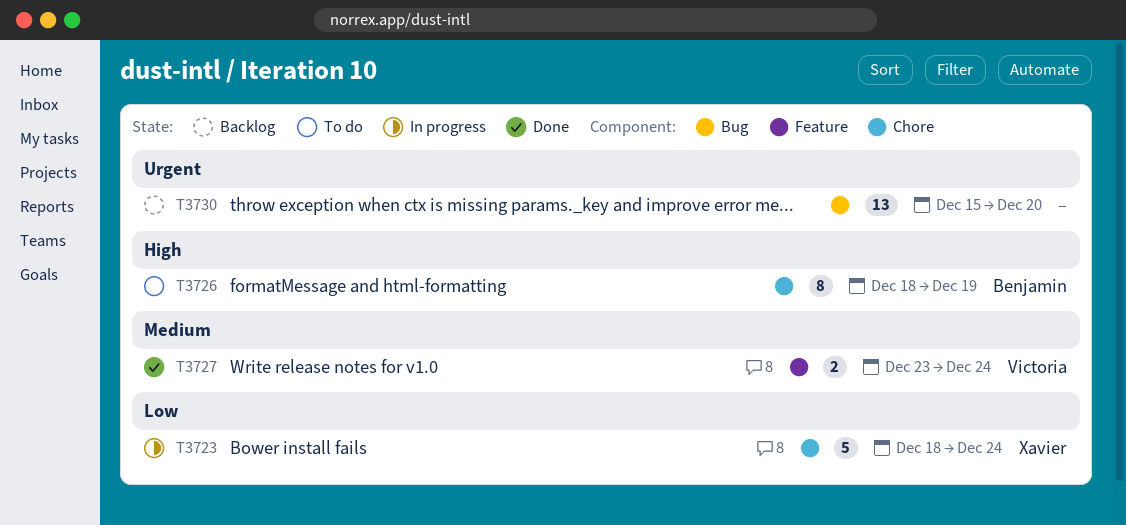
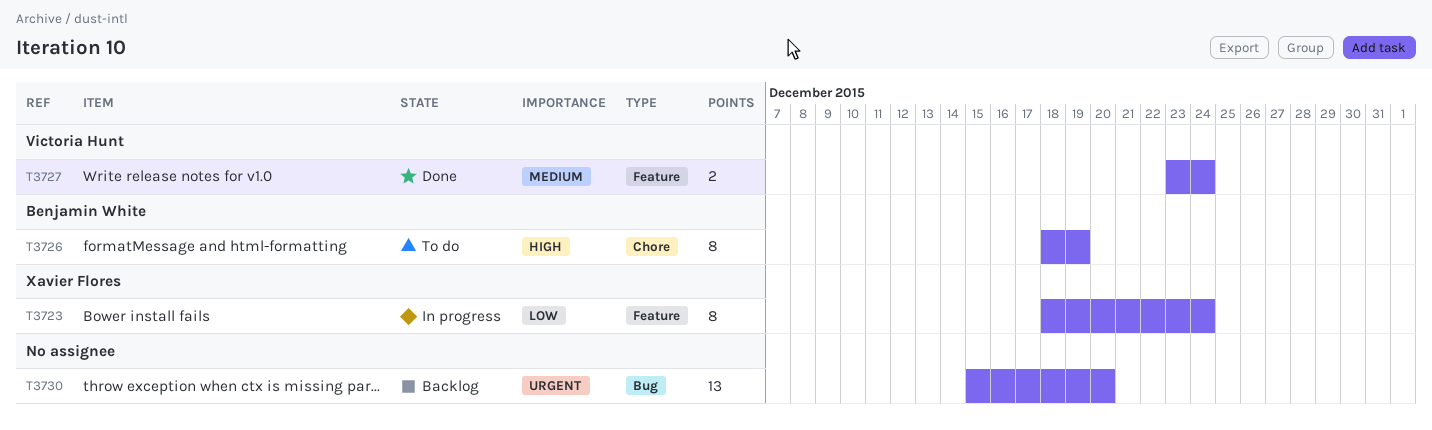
T3723, label: Chore -> Feature
T3723, estimate: 5 -> 8

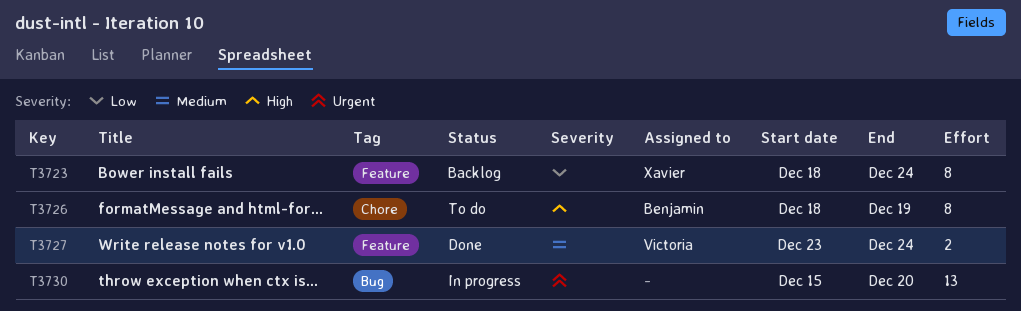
T3723, status: In progress -> Backlog
T3730, status: Backlog -> In progress

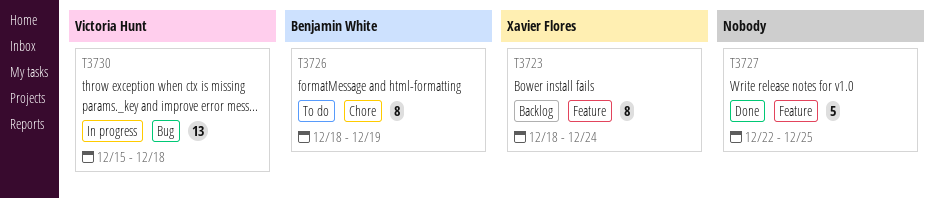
T3727, owner: Victoria Hunt -> none
T3727, estimate: 2 -> 5
T3727, start: Dec 23 -> Dec 22
T3727, due: Dec 24 -> Dec 25
T3730, owner: none -> Victoria Hunt
T3730, due: Dec 20 -> Dec 18

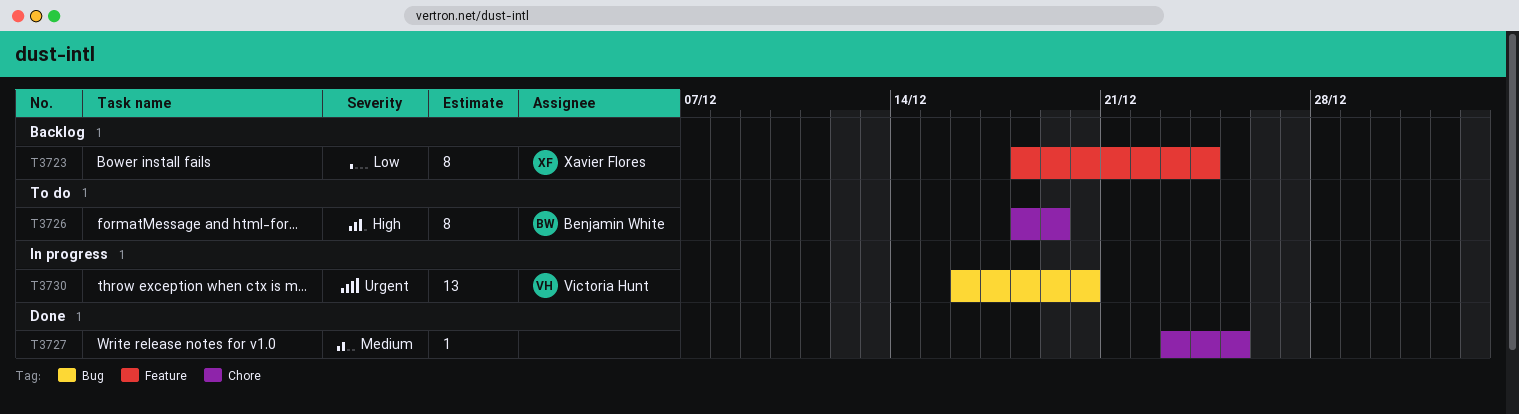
T3727, label: Feature -> Chore
T3727, estimate: 5 -> 1
T3727, start: Dec 22 -> Dec 23
T3730, start: Dec 15 -> Dec 16
T3730, due: Dec 18 -> Dec 20

